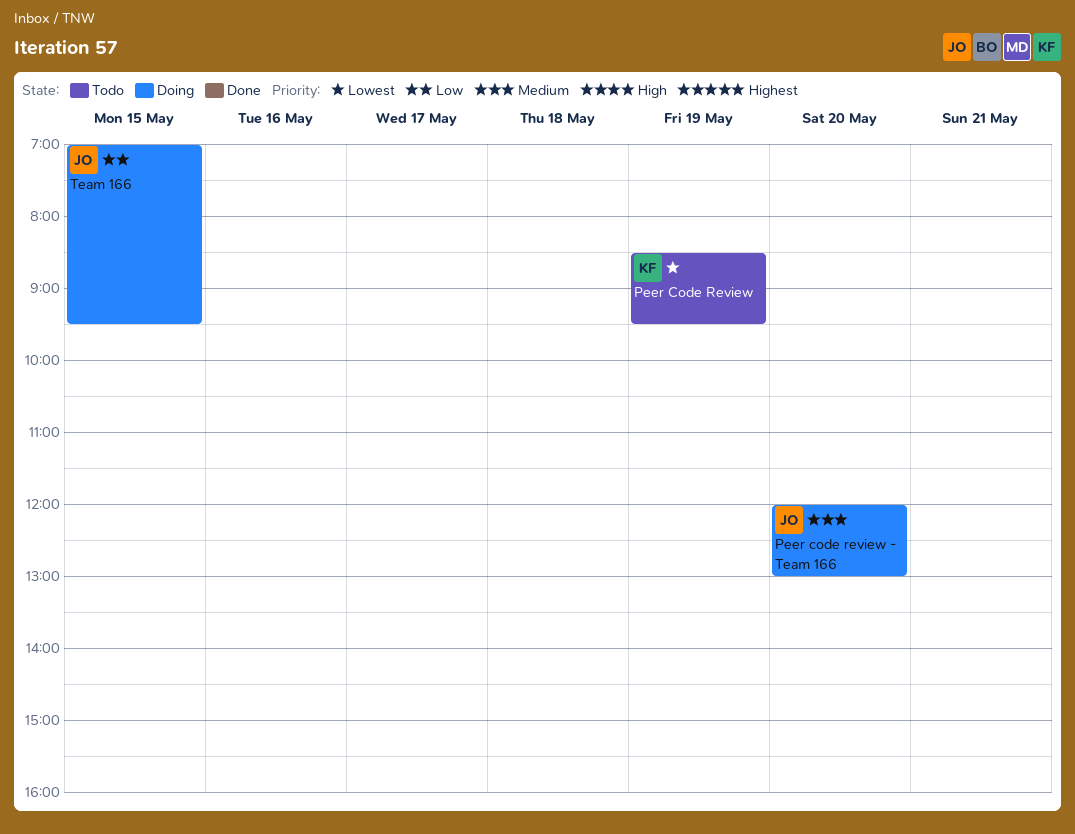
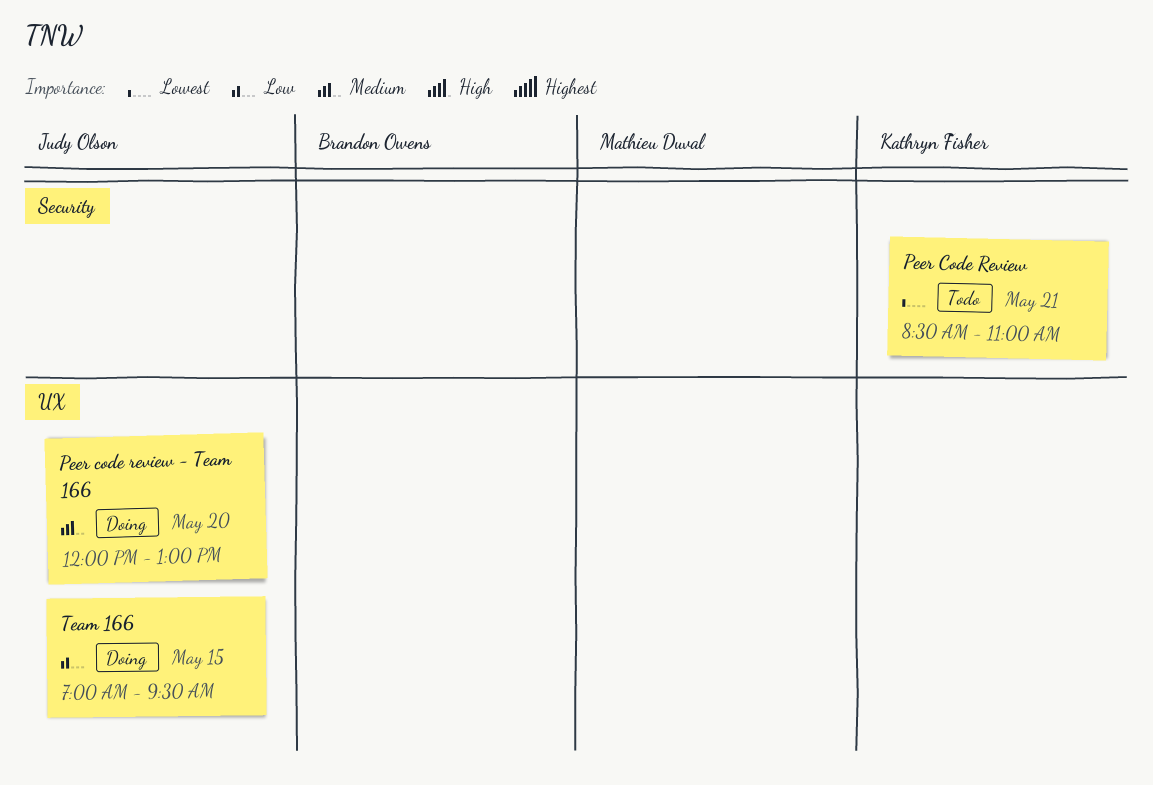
Peer Code Review, day: May 19 -> May 21
Peer Code Review, ends: 09:30 -> 11:00

